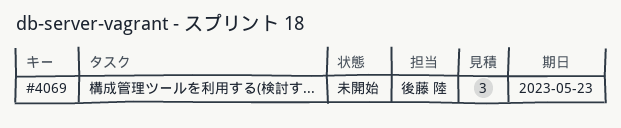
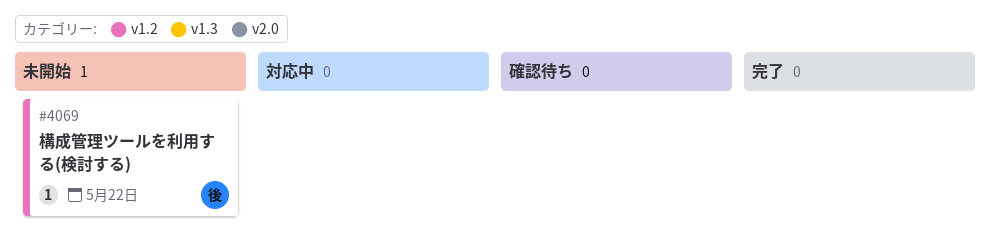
#4069, estimate: 3 -> 1
#4069, due: May 23 -> May 22

